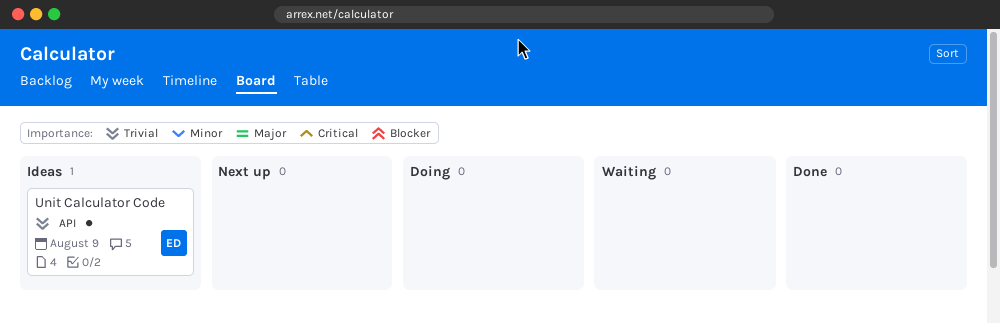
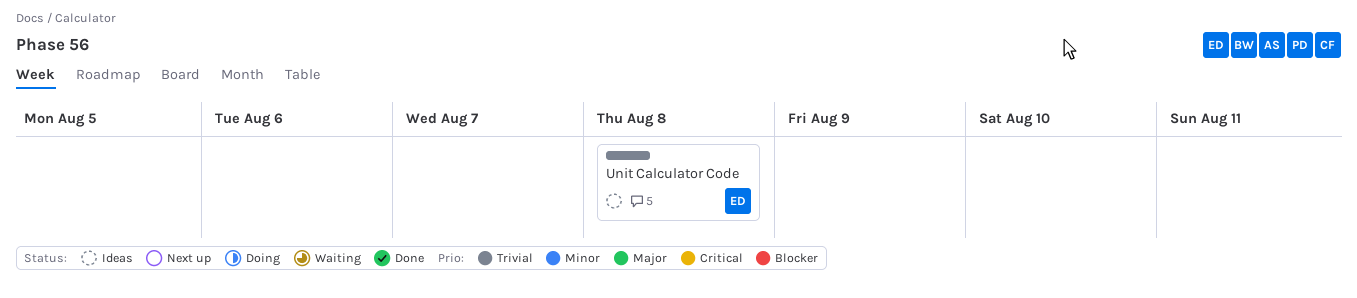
Unit Calculator Code, due: Aug 9 -> Aug 8

